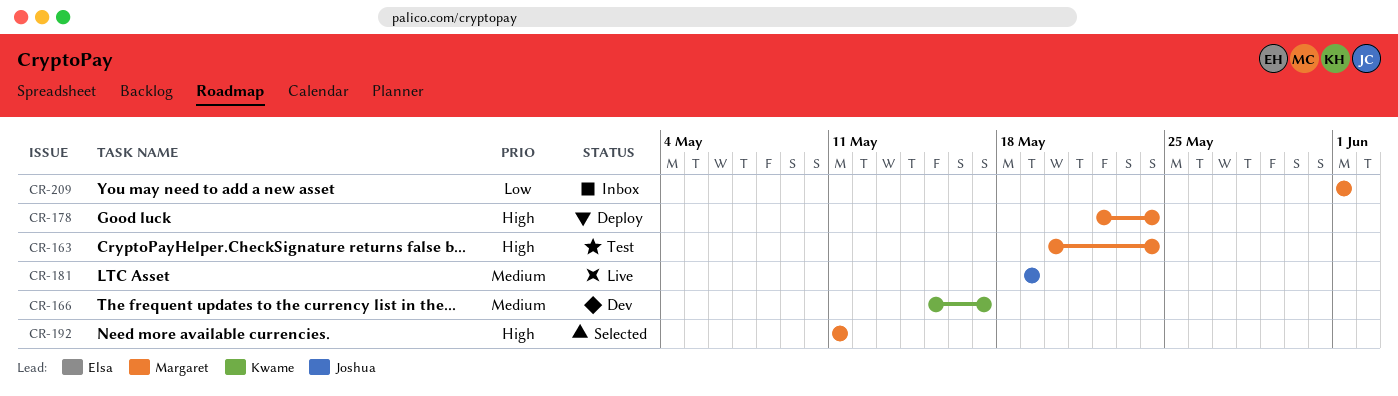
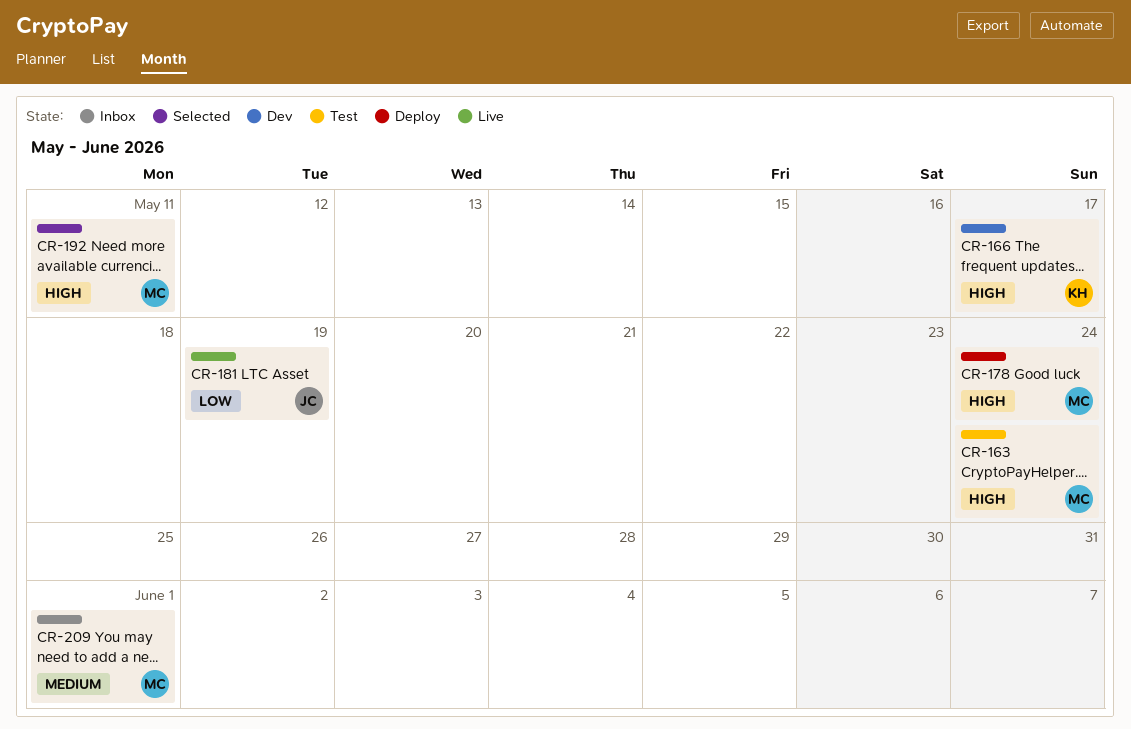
CR-166, priority: Medium -> High
CR-181, priority: Medium -> Low
CR-209, priority: Low -> Medium

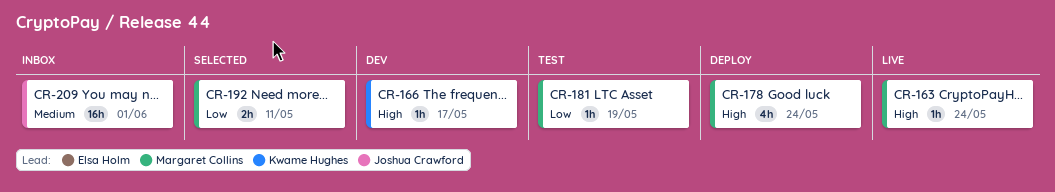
CR-163, status: Test -> Live
CR-181, status: Live -> Test
CR-181, owner: Joshua Crawford -> Margaret Collins
CR-192, priority: High -> Low
CR-209, owner: Margaret Collins -> Joshua Crawford

